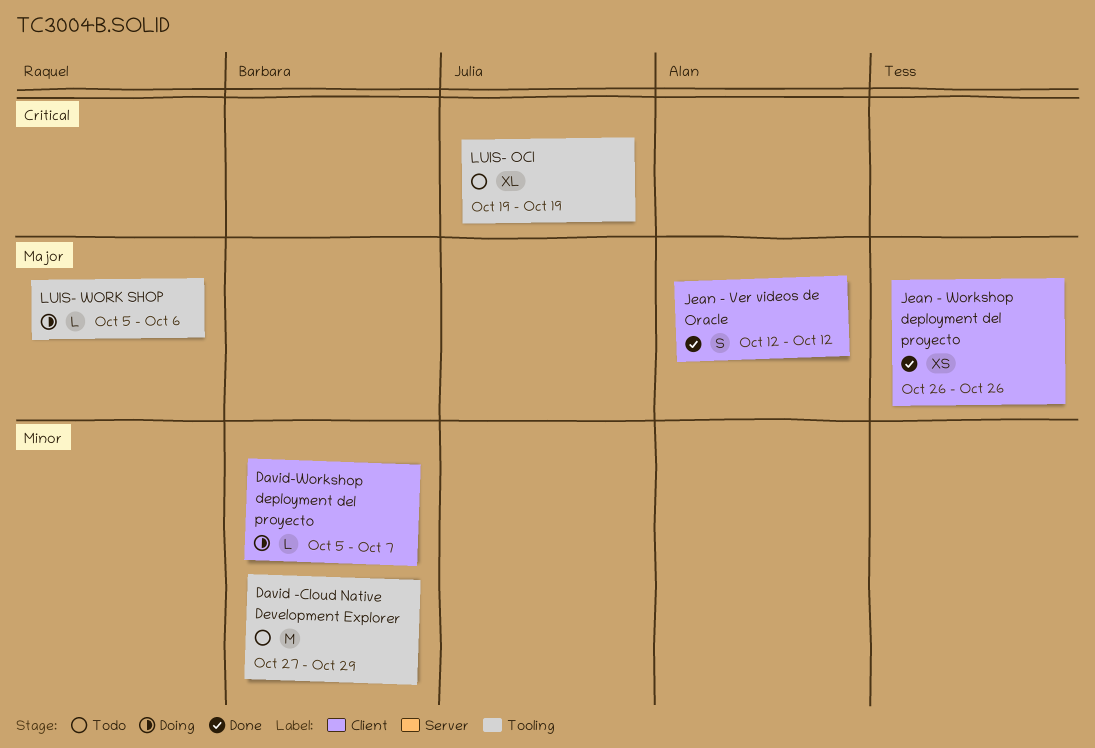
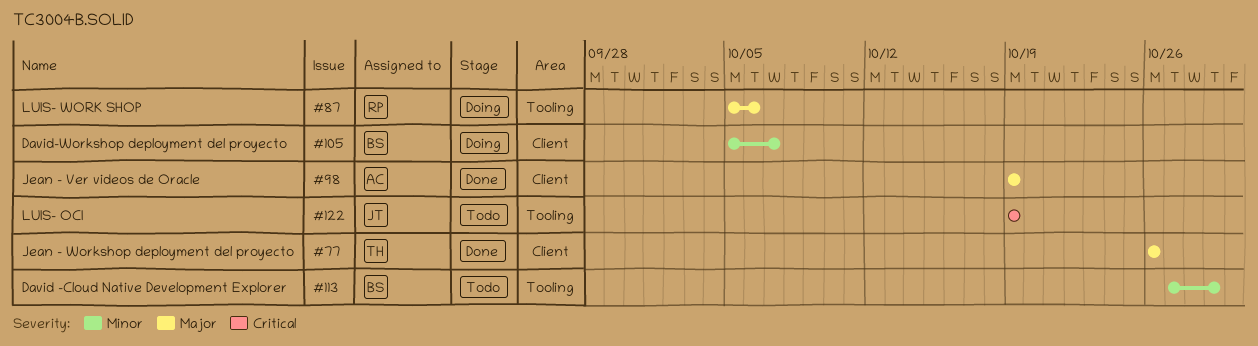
Jean - Ver videos de Oracle, start: Oct 12 -> Oct 19
Jean - Ver videos de Oracle, due: Oct 12 -> Oct 19

